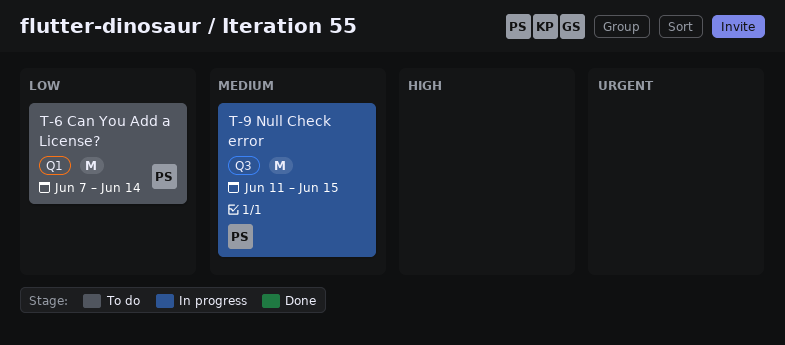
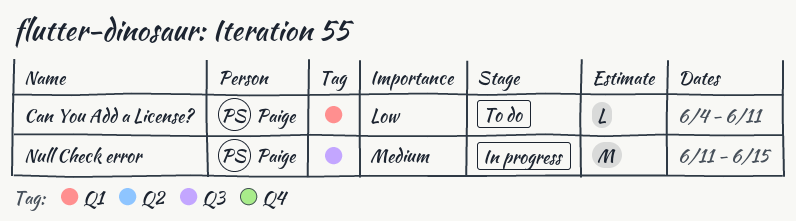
Can You Add a License?, estimate: M -> L
Can You Add a License?, start: Jun 7 -> Jun 4
Can You Add a License?, due: Jun 14 -> Jun 11

